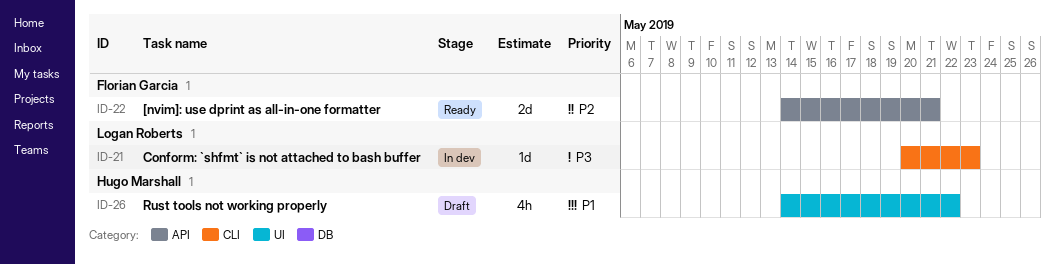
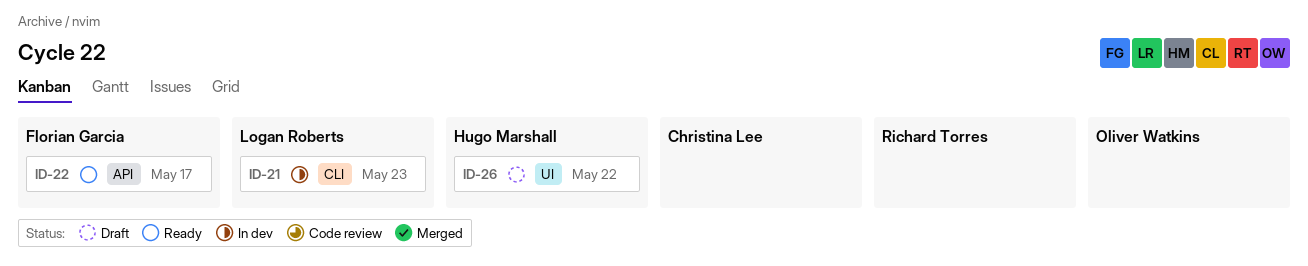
ID-22, due: May 21 -> May 17

